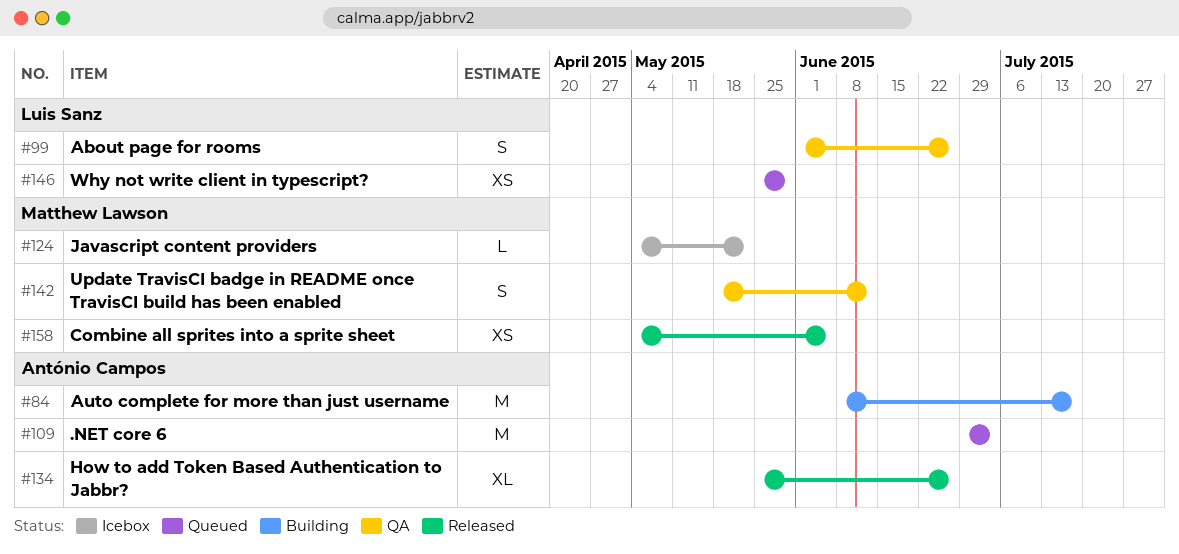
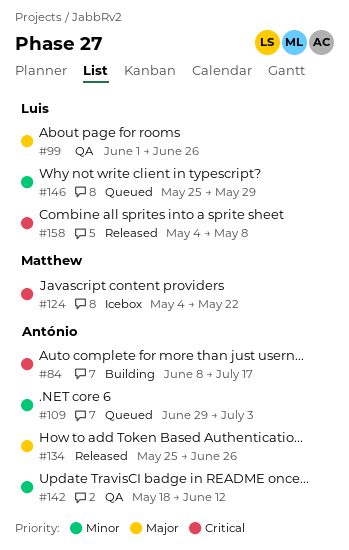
#142, owner: Matthew Lawson -> António Campos
#158, owner: Matthew Lawson -> Luis Sanz
#158, due: Jun 5 -> May 8

